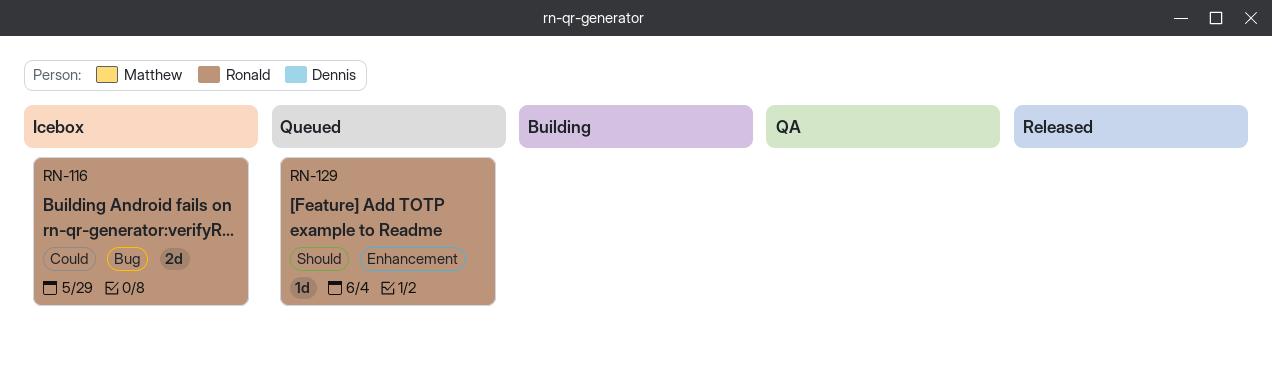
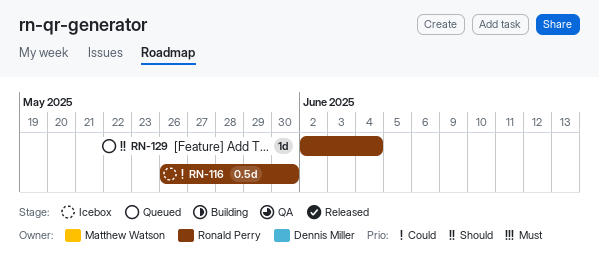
RN-116, estimate: 2d -> 0.5d
RN-116, due: May 29 -> May 30

